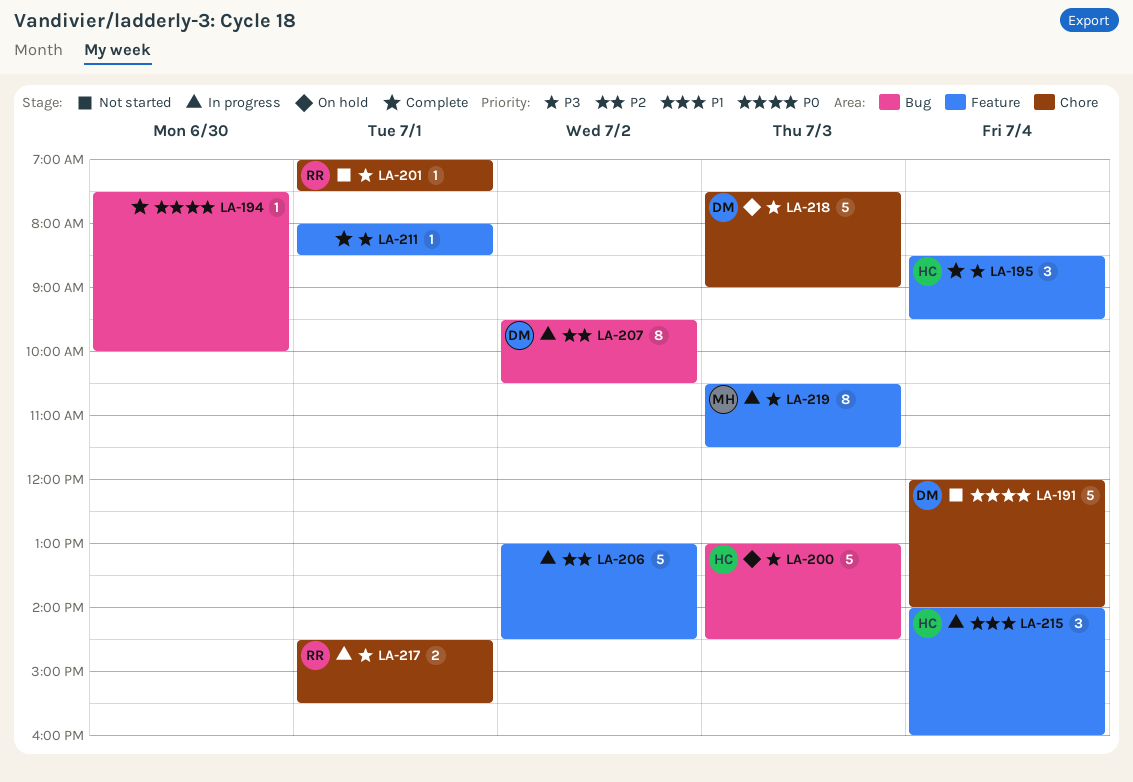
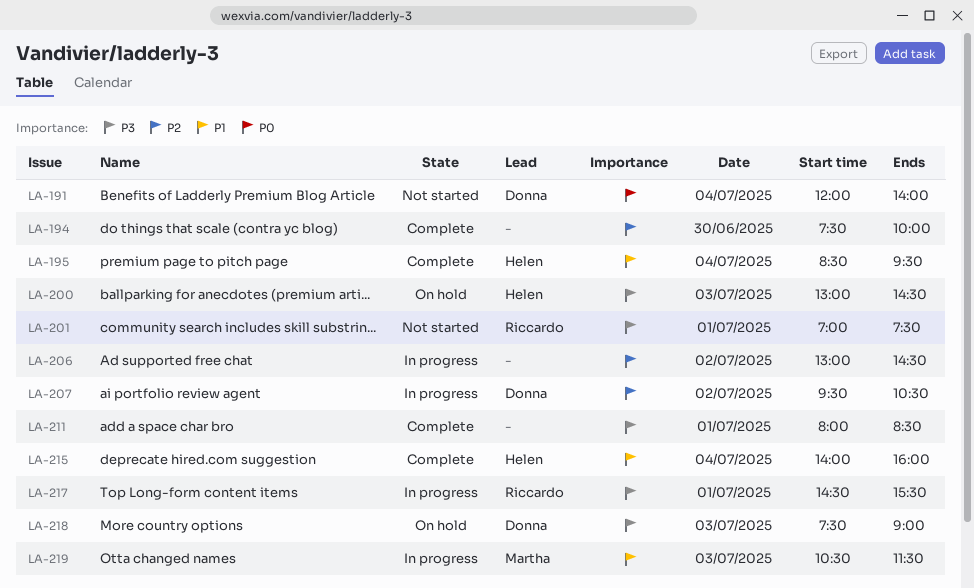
LA-194, priority: P0 -> P2
LA-195, priority: P3 -> P1
LA-215, status: In progress -> Complete
LA-219, priority: P3 -> P1

